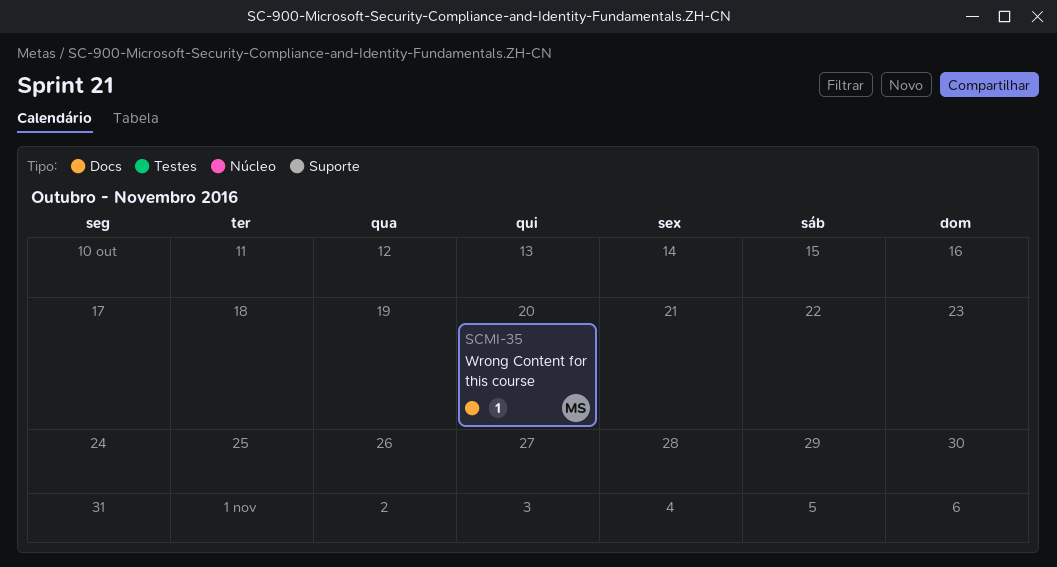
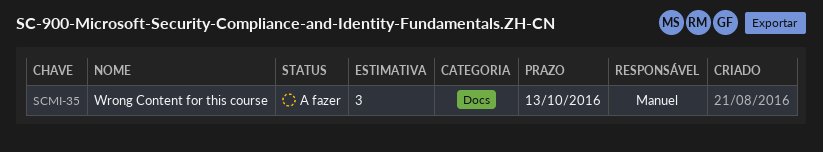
SCMI-35, estimate: 1 -> 3
SCMI-35, due: Oct 20 -> Oct 13

